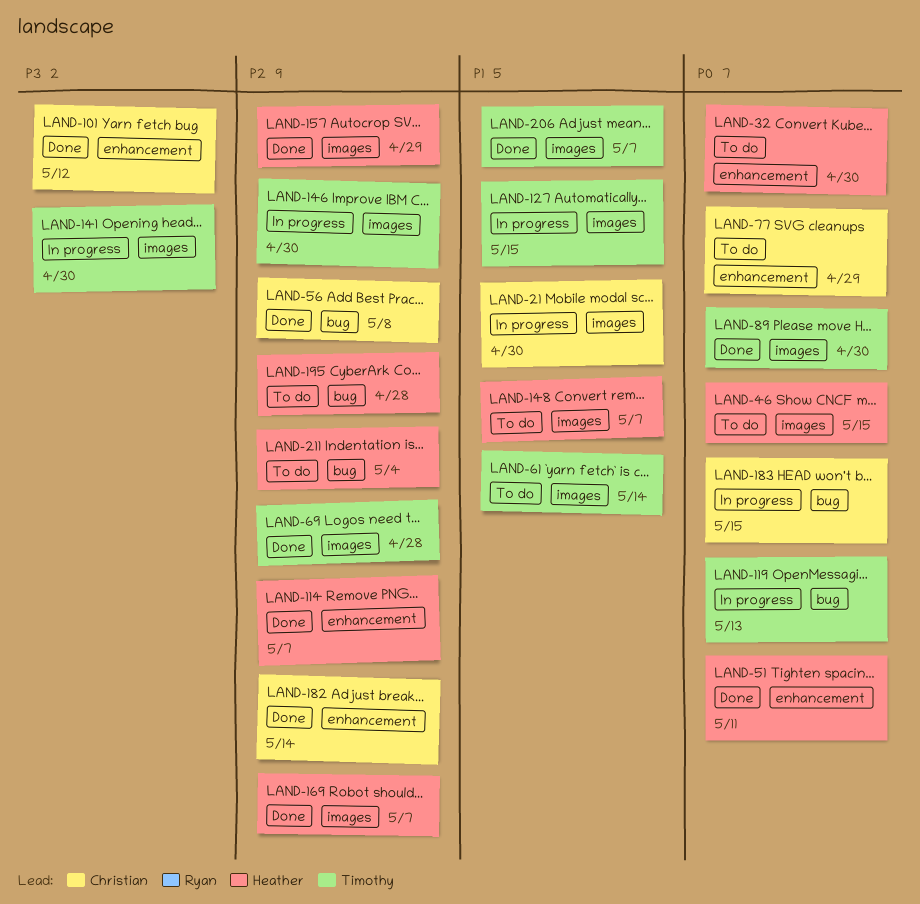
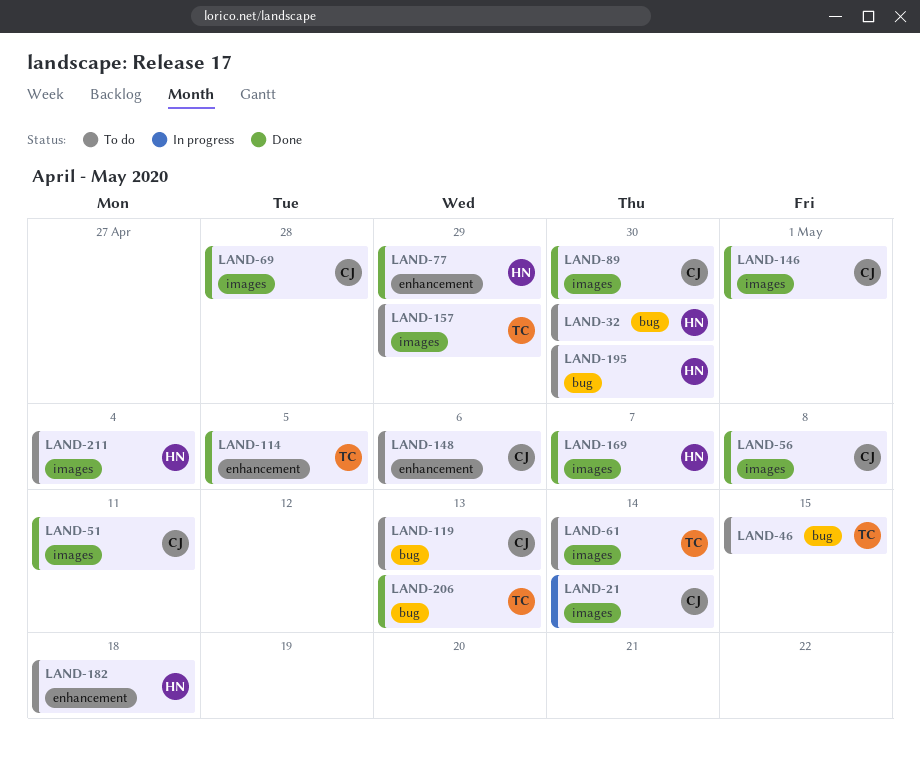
LAND-21, due: Apr 30 -> May 14
LAND-32, label: enhancement -> bug
LAND-46, owner: Heather -> Timothy
LAND-46, label: images -> bug
LAND-51, owner: Heather -> Christian
LAND-51, label: enhancement -> images
LAND-56, label: bug -> images
LAND-69, owner: Timothy -> Christian
LAND-77, status: To do -> Done
LAND-77, owner: Christian -> Heather
LAND-89, owner: Timothy -> Christian
LAND-101: present -> none
LAND-114, owner: Heather -> Timothy
LAND-114, due: May 7 -> May 5
LAND-119, status: In progress -> To do
LAND-119, owner: Timothy -> Christian
LAND-127: present -> none
LAND-141: present -> none
LAND-146, status: In progress -> Done
LAND-146, owner: Timothy -> Christian
LAND-146, due: Apr 30 -> May 1
LAND-148, owner: Heather -> Christian
LAND-148, label: images -> enhancement
LAND-148, due: May 7 -> May 6
LAND-157, status: Done -> To do
LAND-157, owner: Heather -> Timothy
LAND-182, status: Done -> To do
LAND-182, owner: Christian -> Heather
LAND-182, due: May 14 -> May 18
LAND-183: present -> none
LAND-195, due: Apr 28 -> Apr 30
LAND-206, label: images -> bug
LAND-206, due: May 7 -> May 13
LAND-211, label: bug -> images

